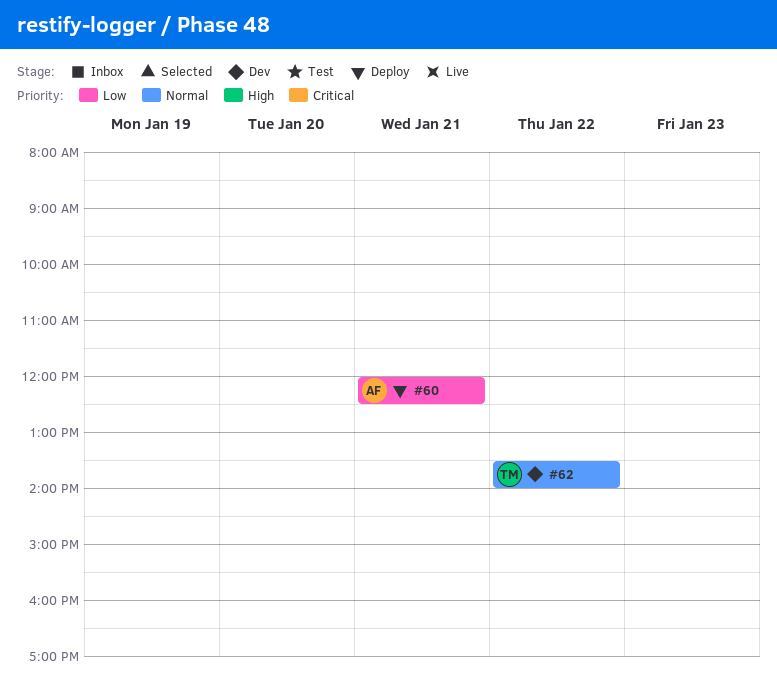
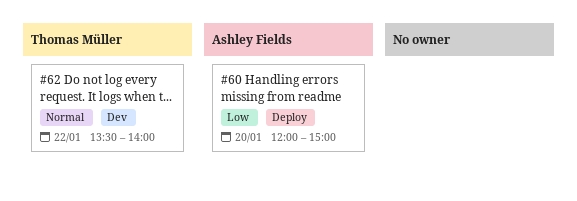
#60, day: Jan 21 -> Jan 20
#60, ends: 12:30 -> 15:00

